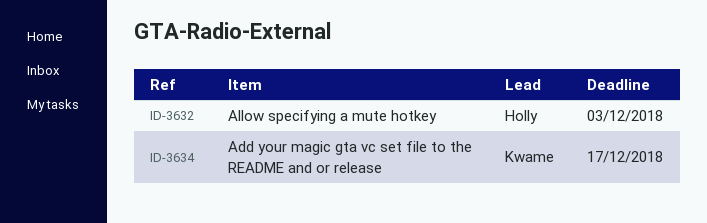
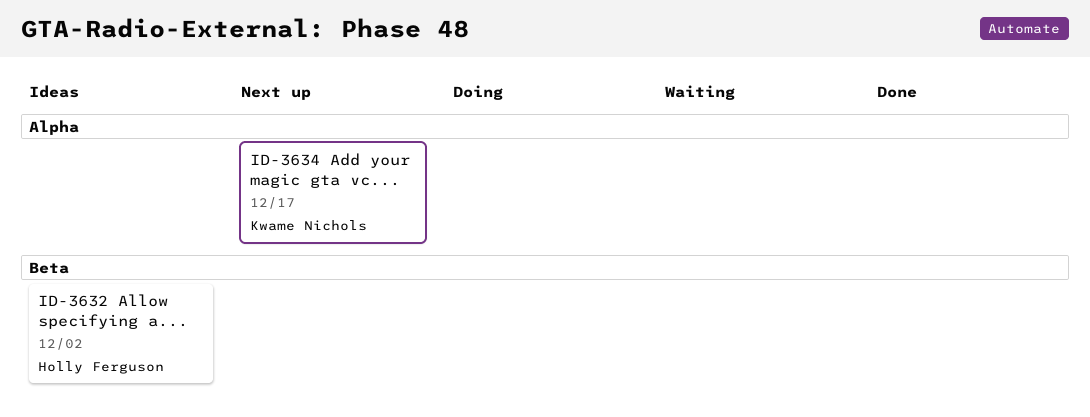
ID-3632, due: Dec 3 -> Dec 2

